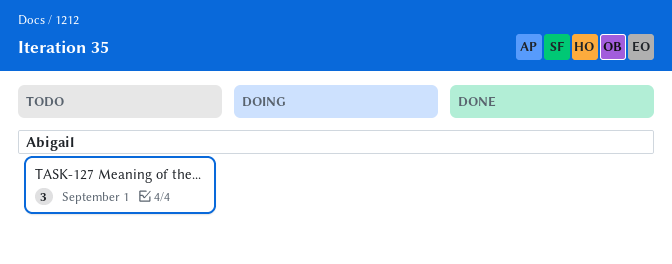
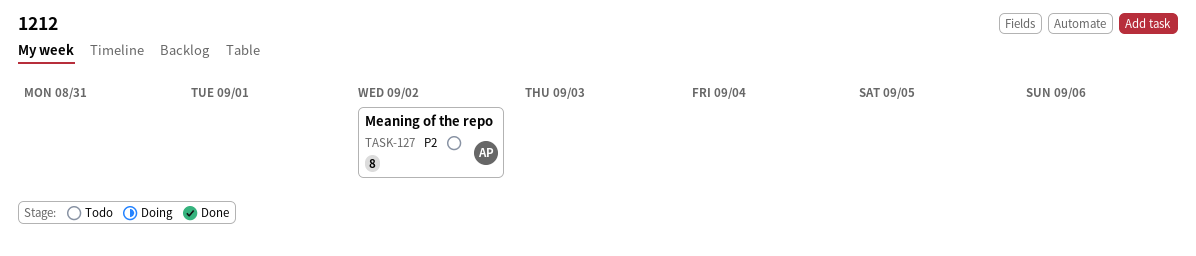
TASK-127, estimate: 3 -> 8
TASK-127, due: Sep 1 -> Sep 2

